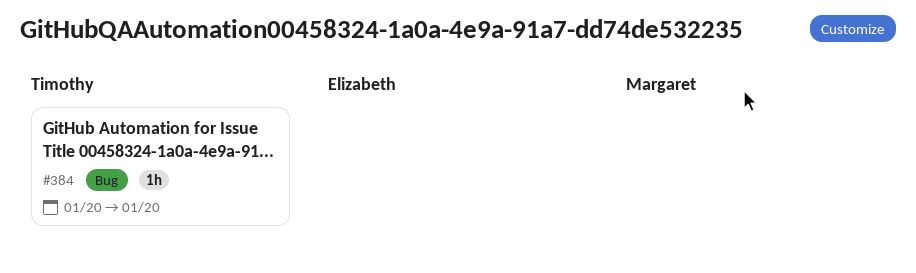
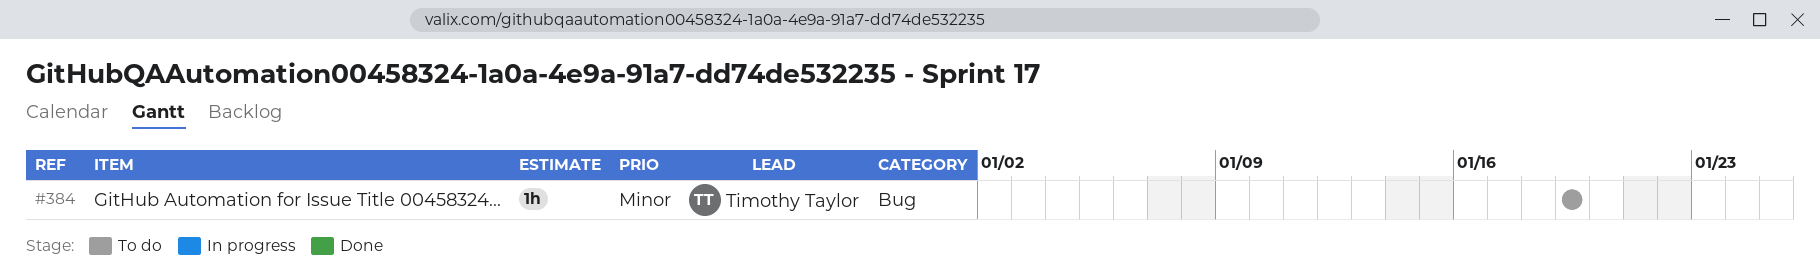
#384, start: Jan 20 -> Jan 19
#384, due: Jan 20 -> Jan 19

